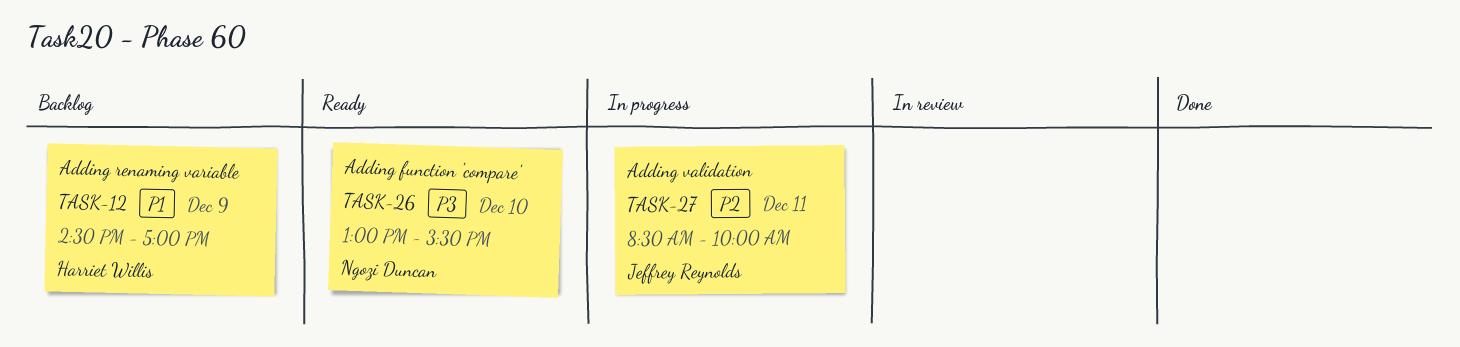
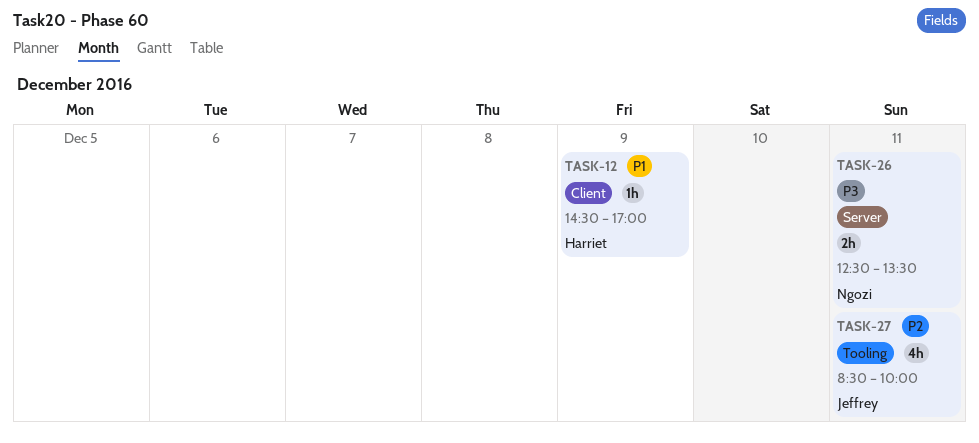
TASK-26, day: Dec 10 -> Dec 11
TASK-26, begins: 13:00 -> 12:30
TASK-26, ends: 15:30 -> 13:30

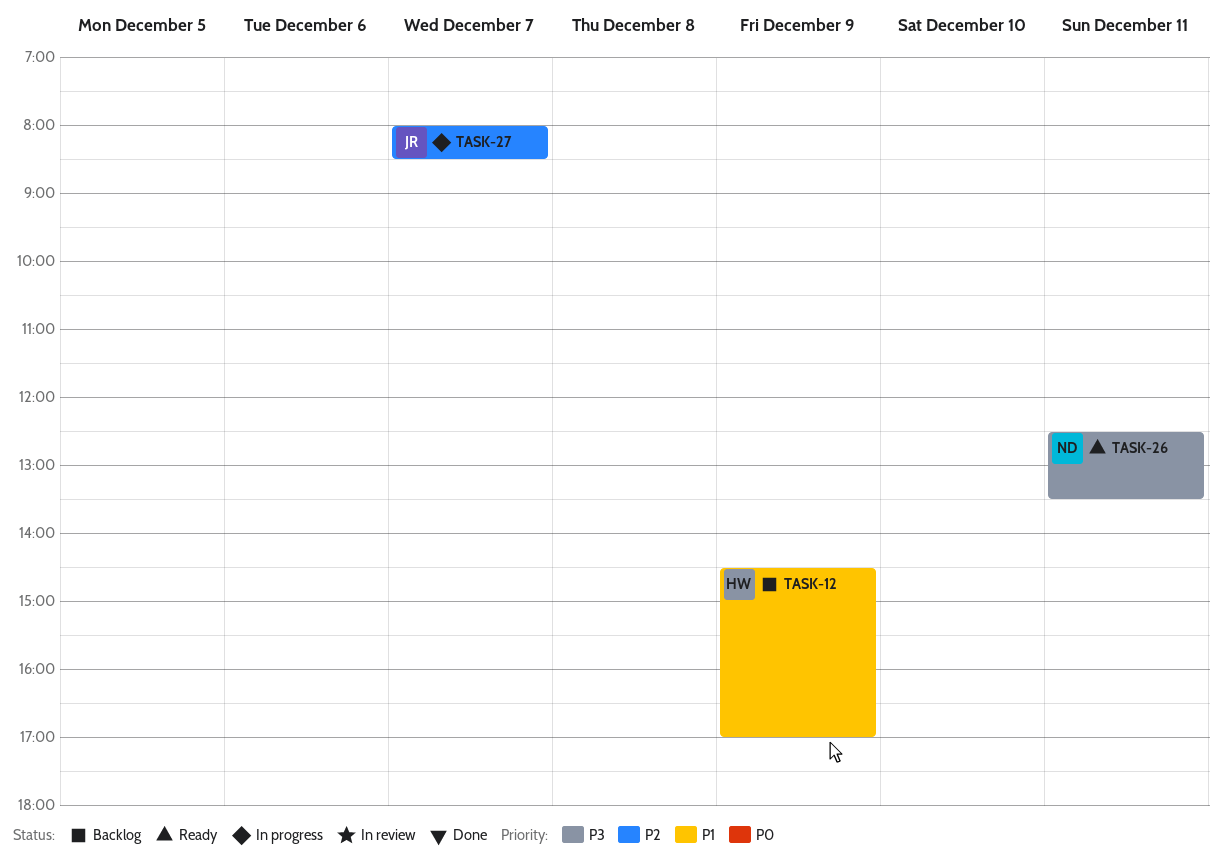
TASK-27, day: Dec 11 -> Dec 7
TASK-27, begins: 08:30 -> 08:00
TASK-27, ends: 10:00 -> 08:30

